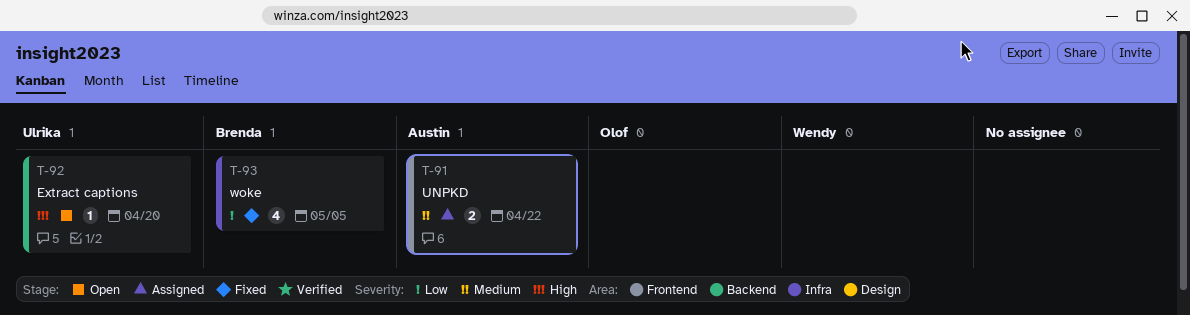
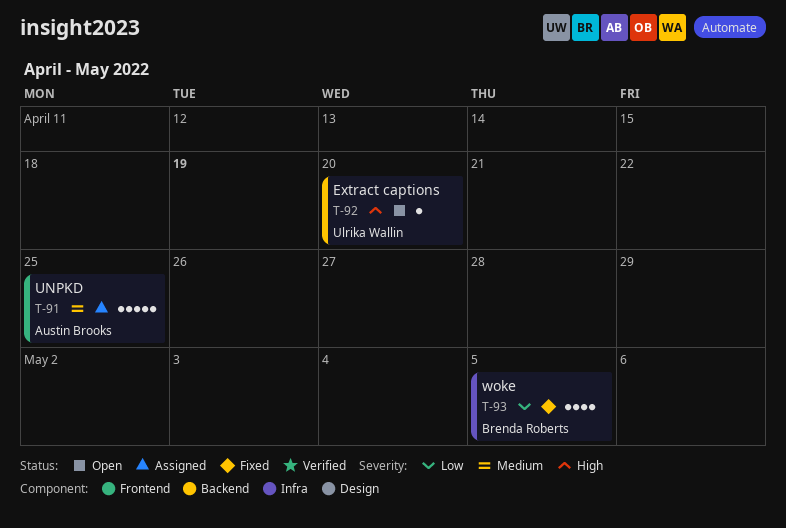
T-91, estimate: 2 -> 5
T-91, due: Apr 22 -> Apr 25

